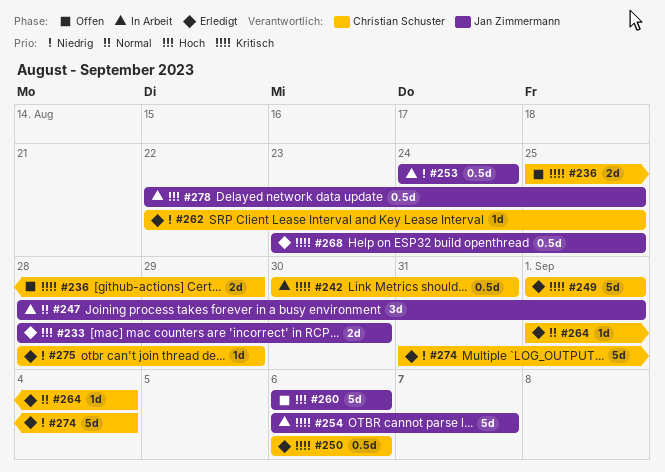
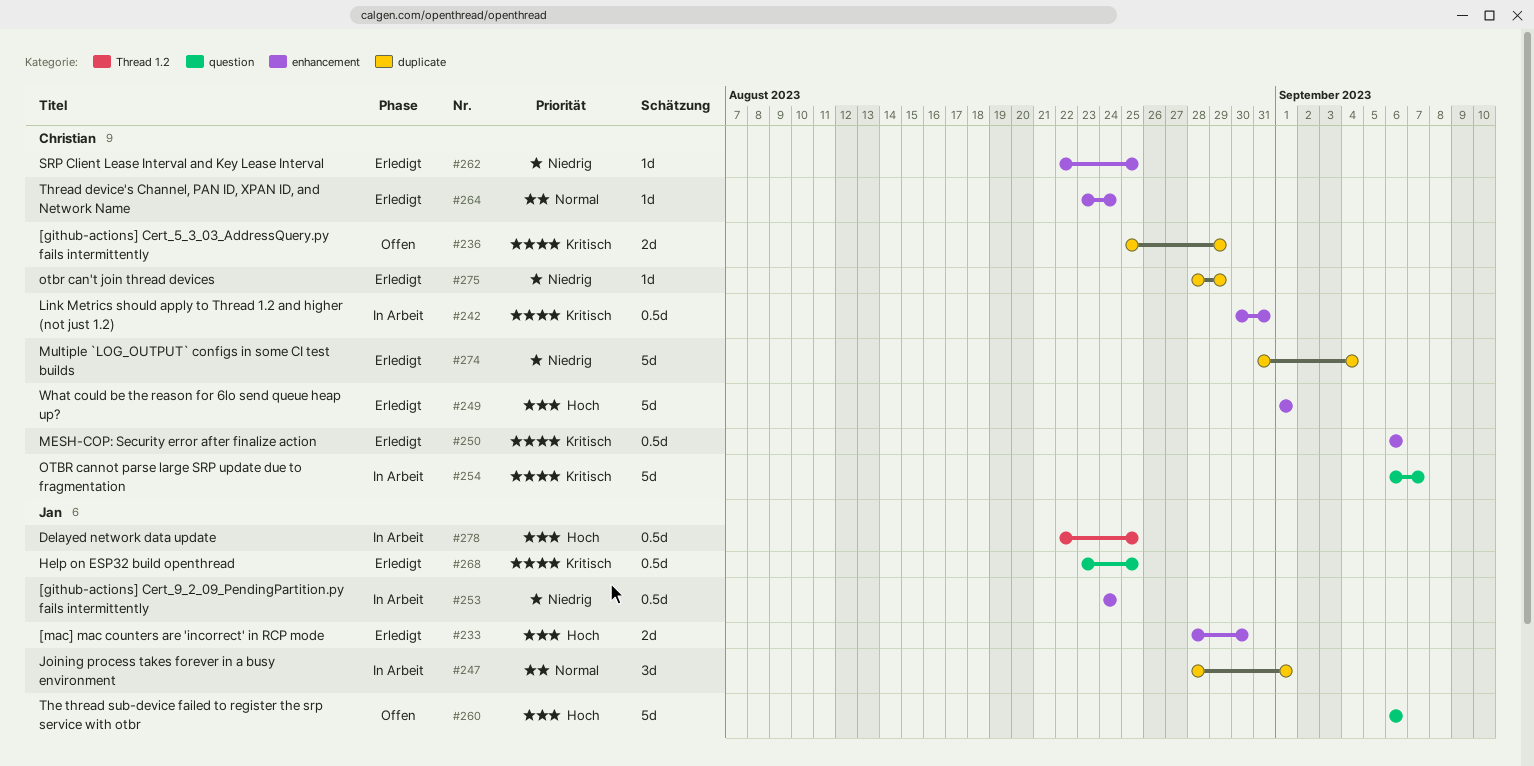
#249, priority: Kritisch -> Hoch
#254, owner: Jan Zimmermann -> Christian Schuster
#264, start: Sep 1 -> Aug 23
#264, due: Sep 4 -> Aug 24

